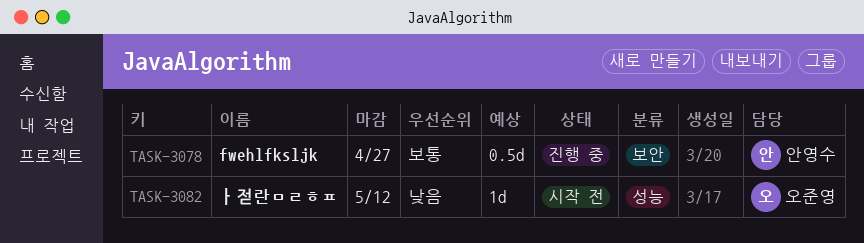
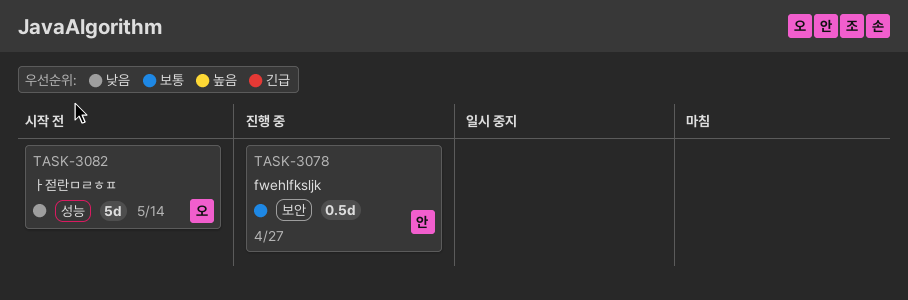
TASK-3082, estimate: 1d -> 5d
TASK-3082, due: May 12 -> May 14

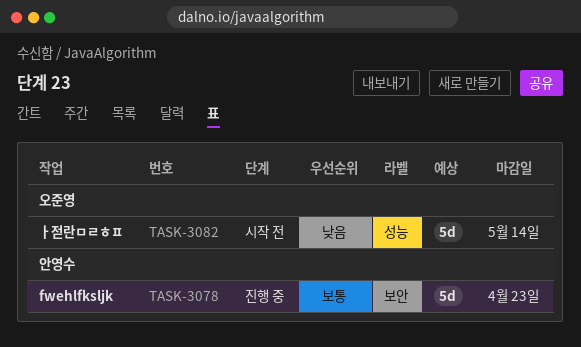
TASK-3078, estimate: 0.5d -> 5d
TASK-3078, due: Apr 27 -> Apr 23

